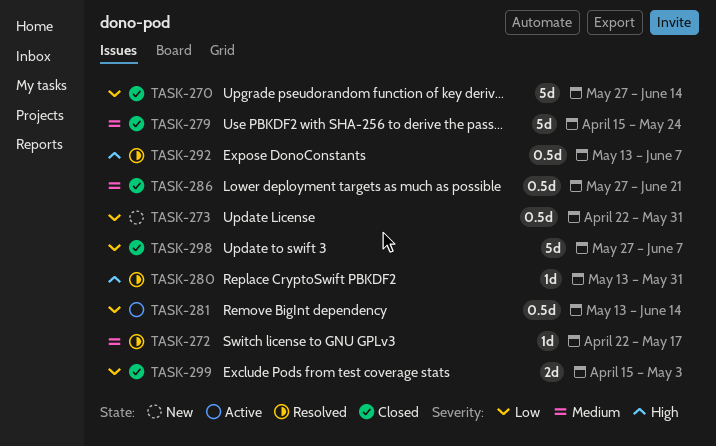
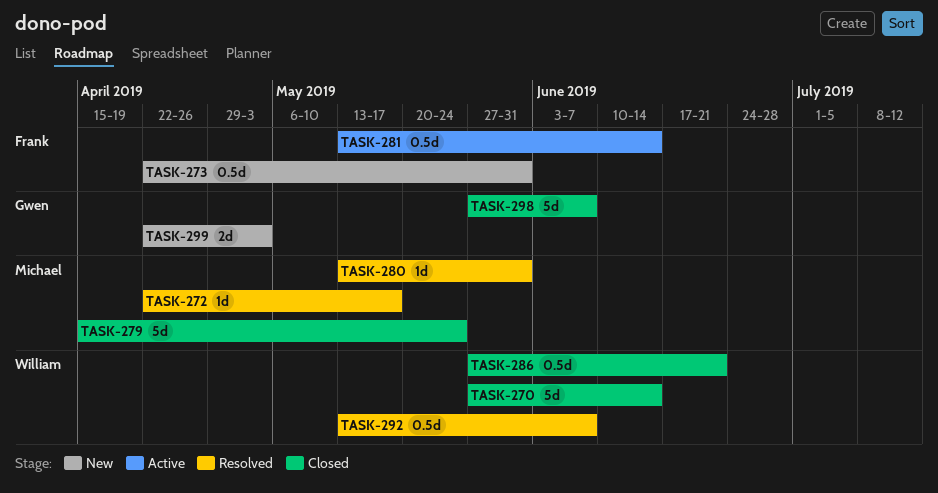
TASK-299, status: Closed -> New
TASK-299, start: Apr 15 -> Apr 22

